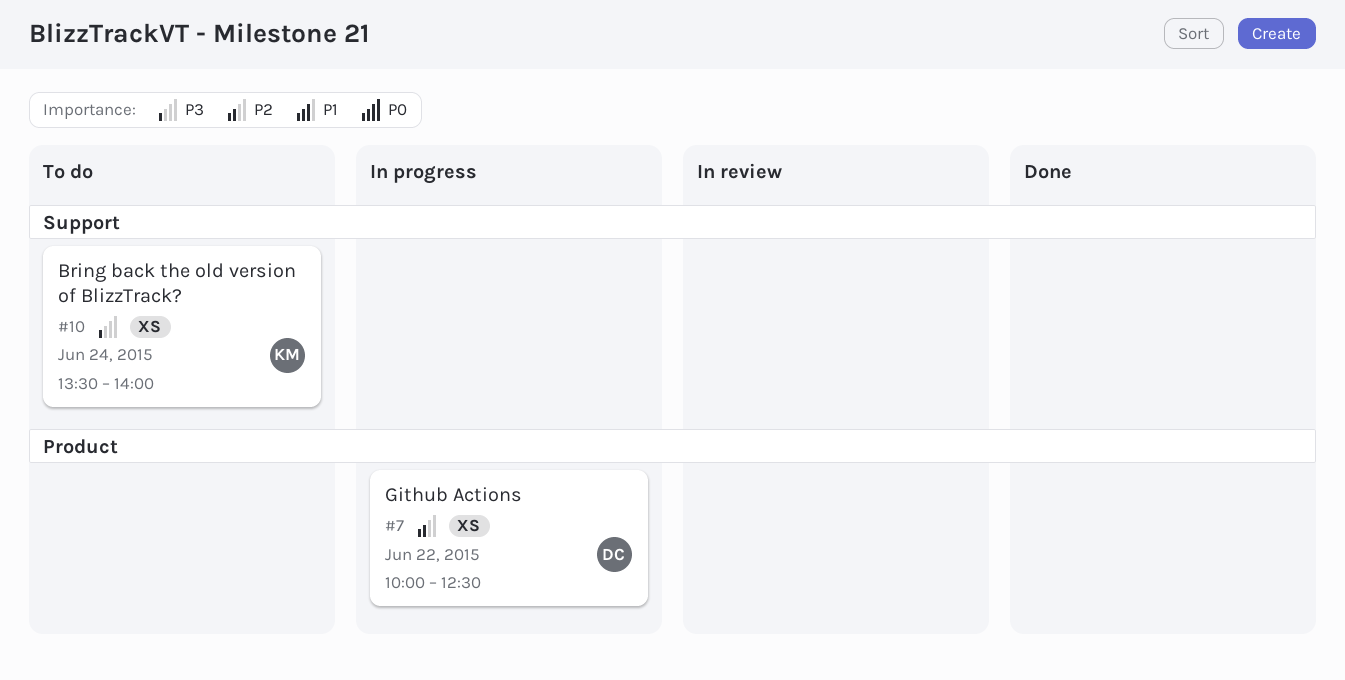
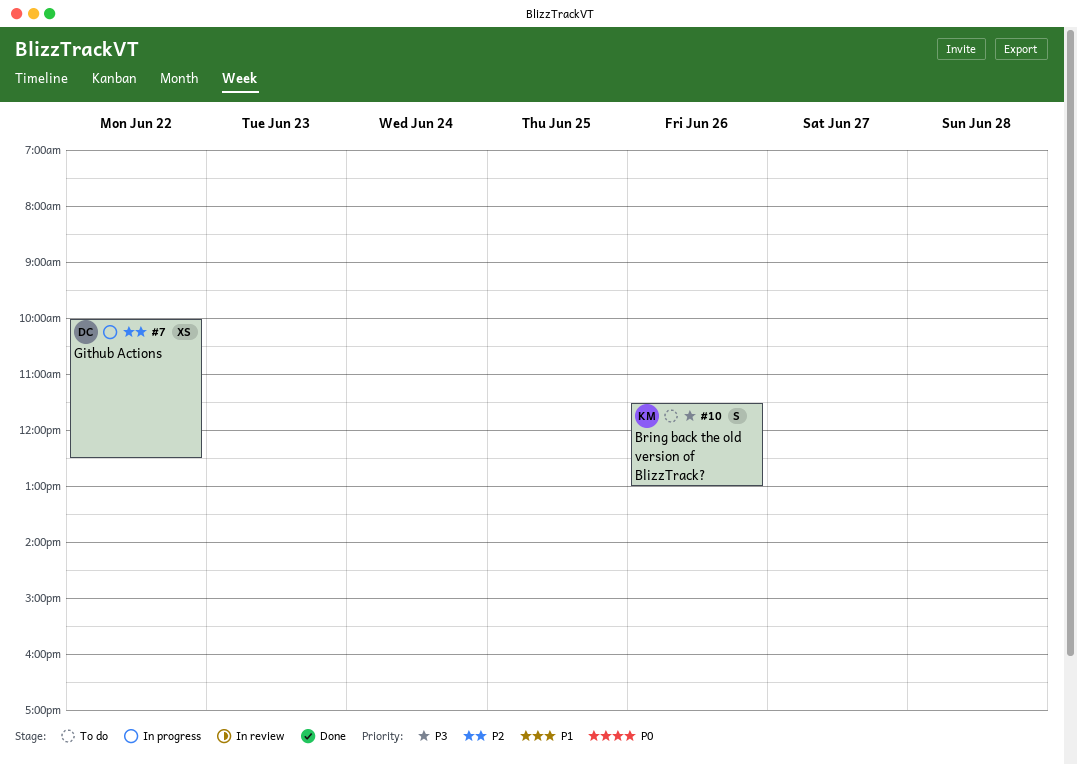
#10, estimate: XS -> S
#10, day: Jun 24 -> Jun 26
#10, begins: 13:30 -> 11:30
#10, ends: 14:00 -> 13:00

